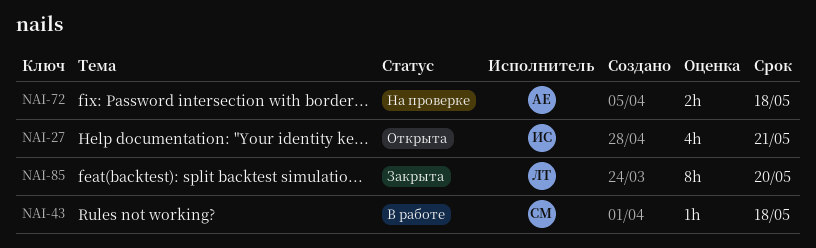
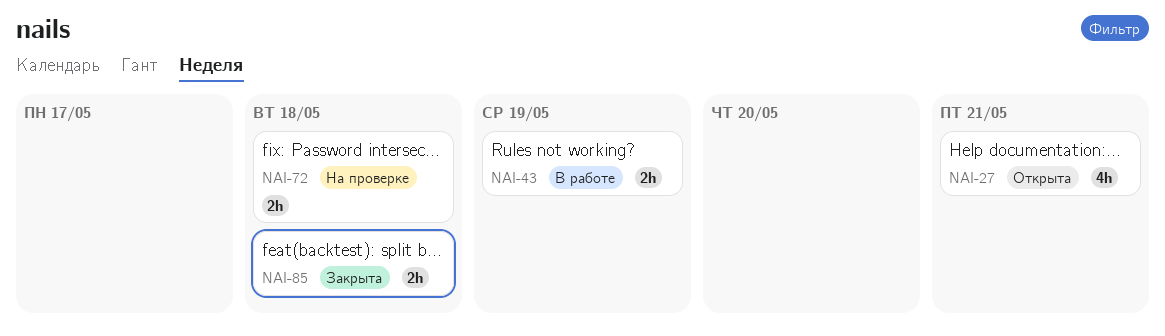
NAI-43, estimate: 1h -> 2h
NAI-43, due: May 18 -> May 19
NAI-85, estimate: 8h -> 2h
NAI-85, due: May 20 -> May 18

